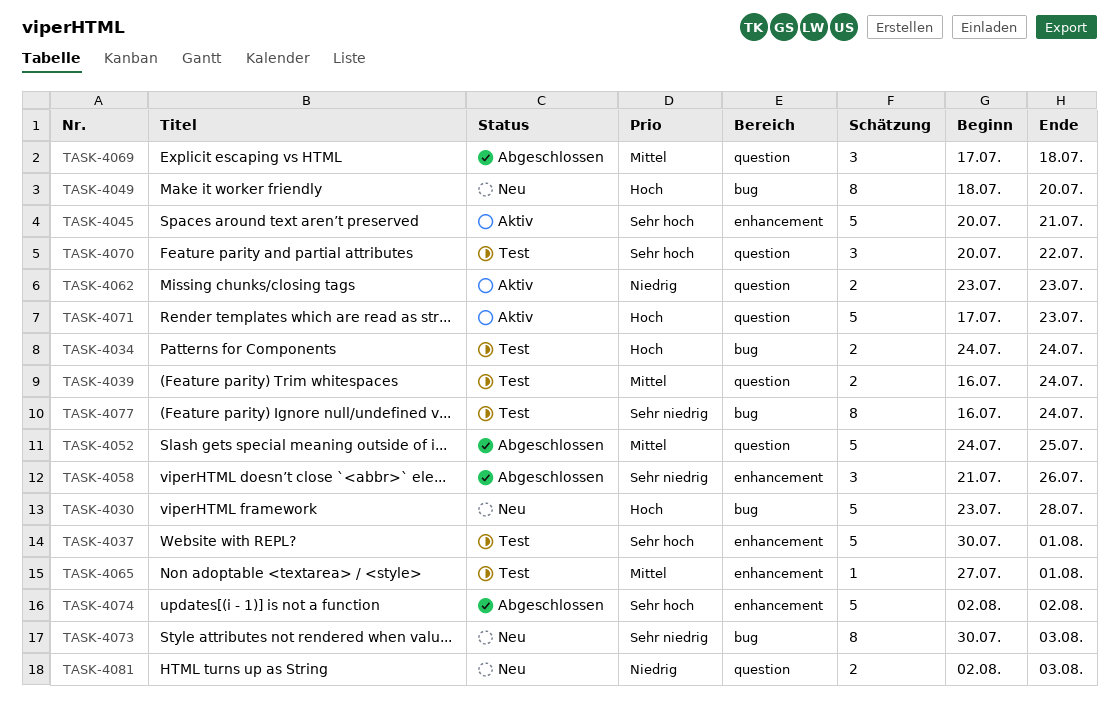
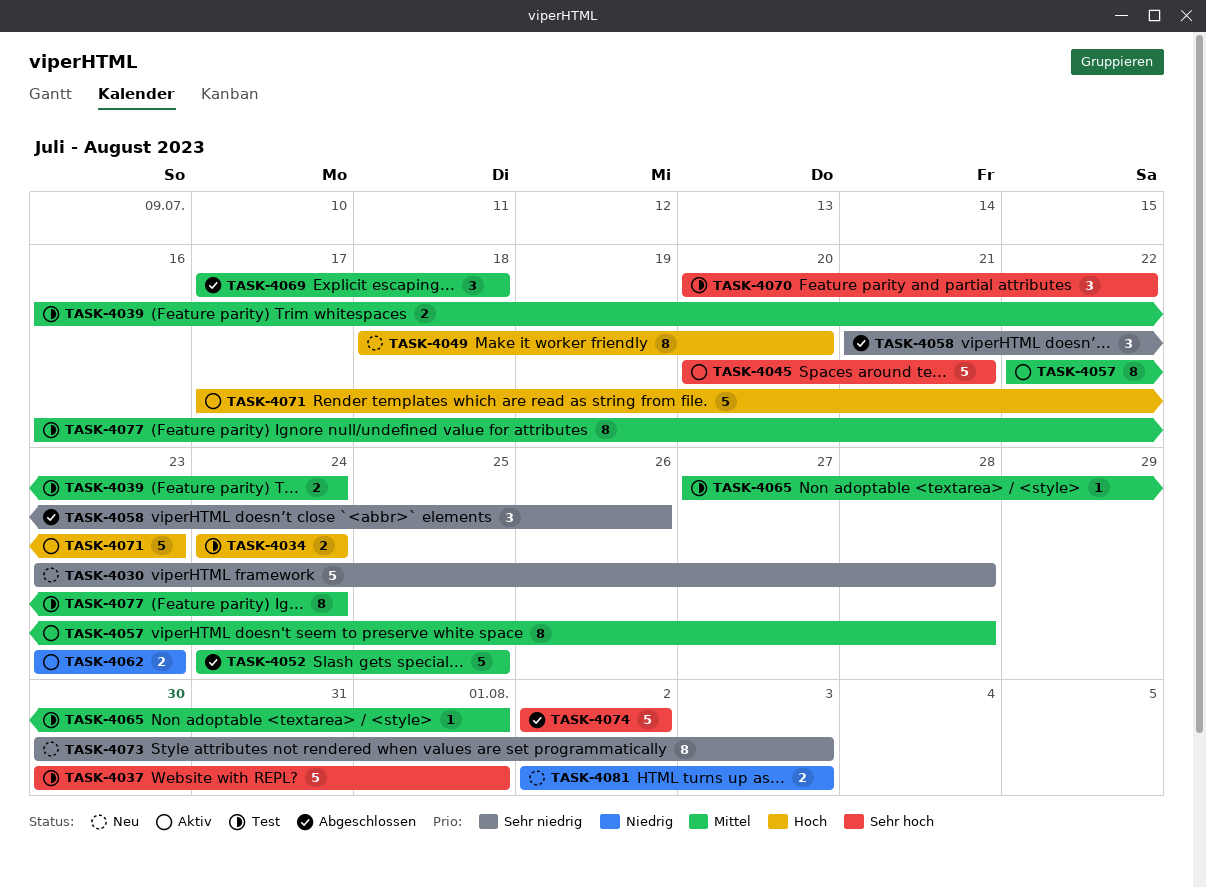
TASK-4030, priority: Hoch -> Sehr niedrig
TASK-4057: none -> present
TASK-4077, priority: Sehr niedrig -> Mittel

